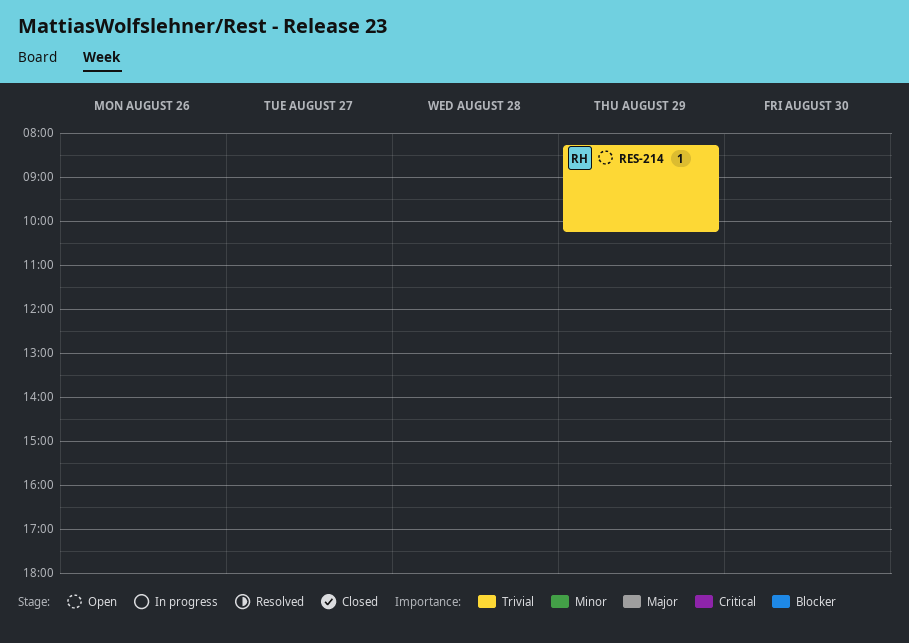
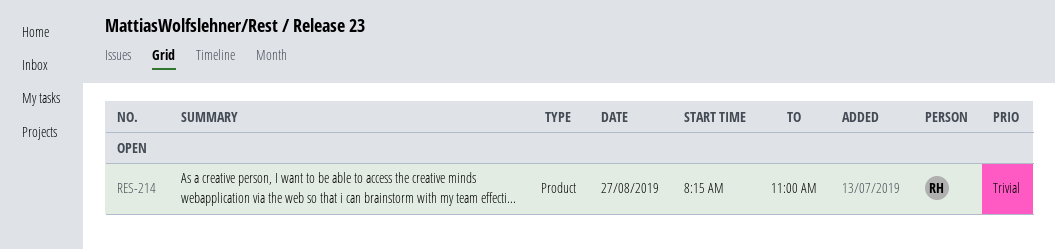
RES-214, day: Aug 29 -> Aug 27
RES-214, ends: 10:15 -> 11:00

